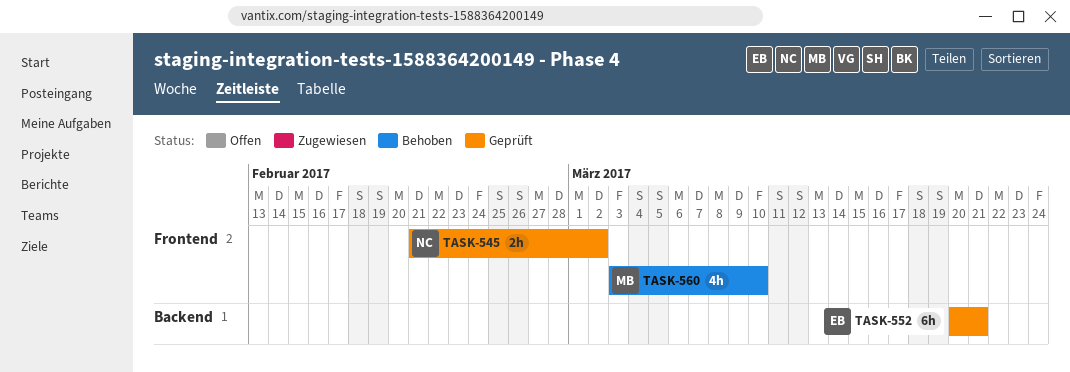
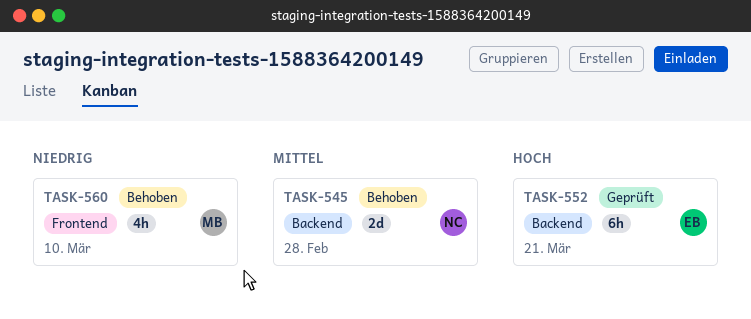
TASK-545, status: Geprüft -> Behoben
TASK-545, label: Frontend -> Backend
TASK-545, estimate: 2h -> 2d
TASK-545, due: Mar 2 -> Feb 28

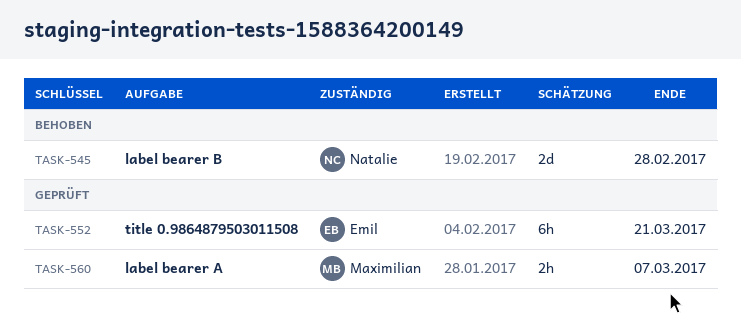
TASK-560, status: Behoben -> Geprüft
TASK-560, estimate: 4h -> 2h
TASK-560, due: Mar 10 -> Mar 7

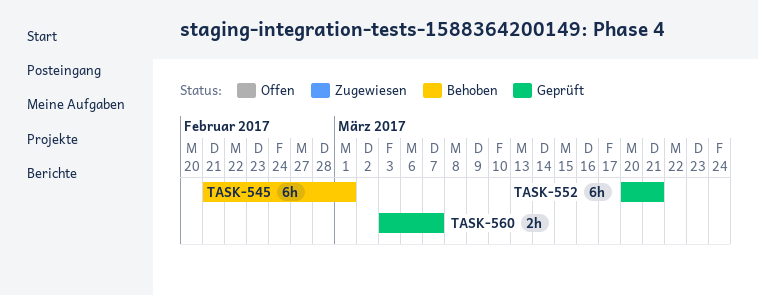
TASK-545, estimate: 2d -> 6h
TASK-545, due: Feb 28 -> Mar 1

